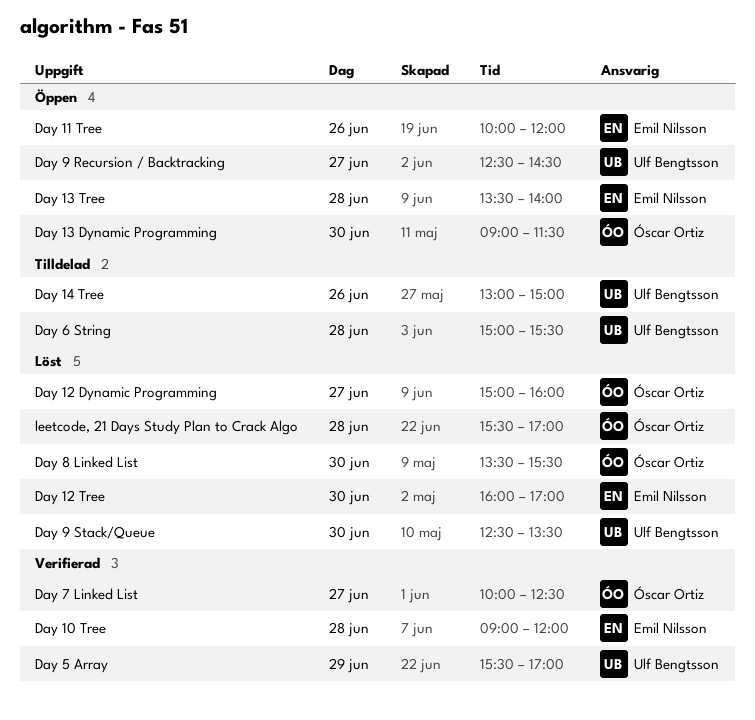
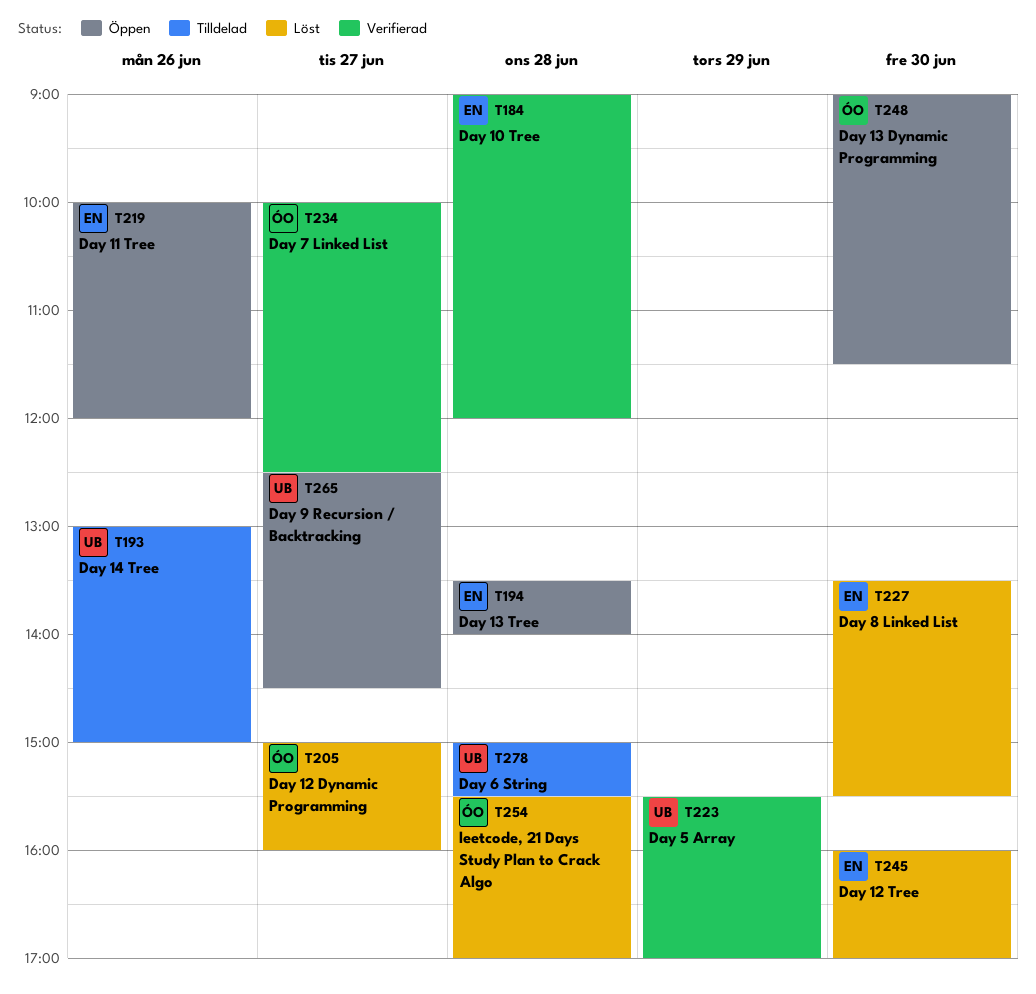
Day 8 Linked List, owner: Óscar Ortiz -> Emil Nilsson
Day 9 Stack/Queue: present -> none

